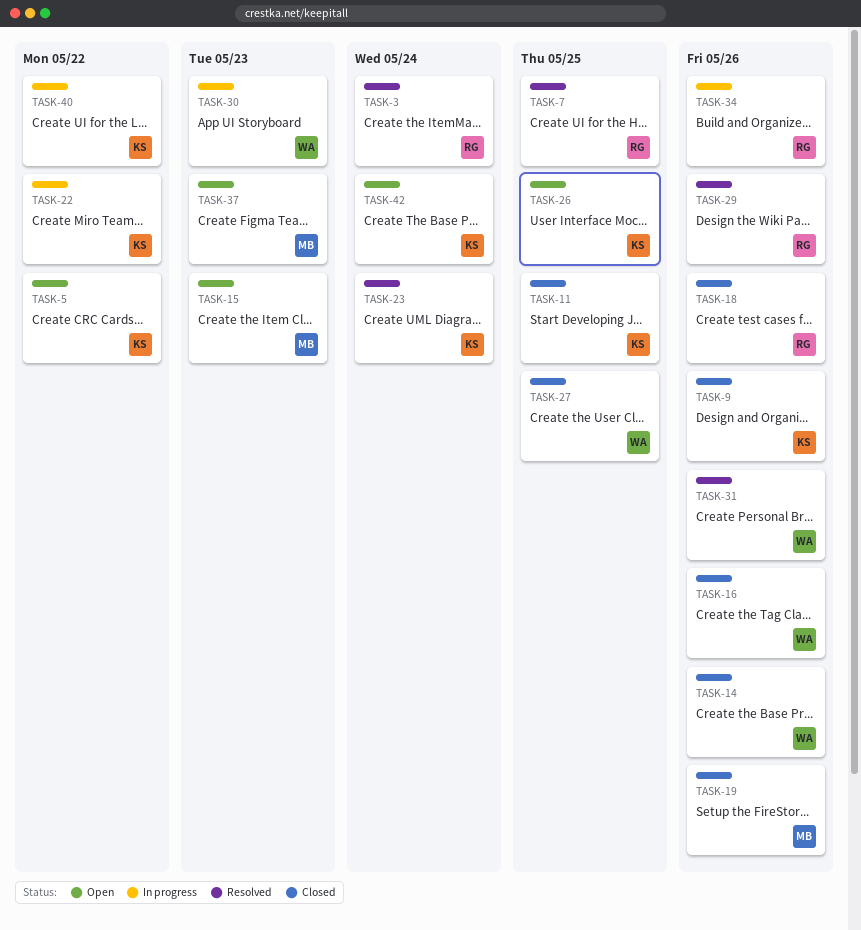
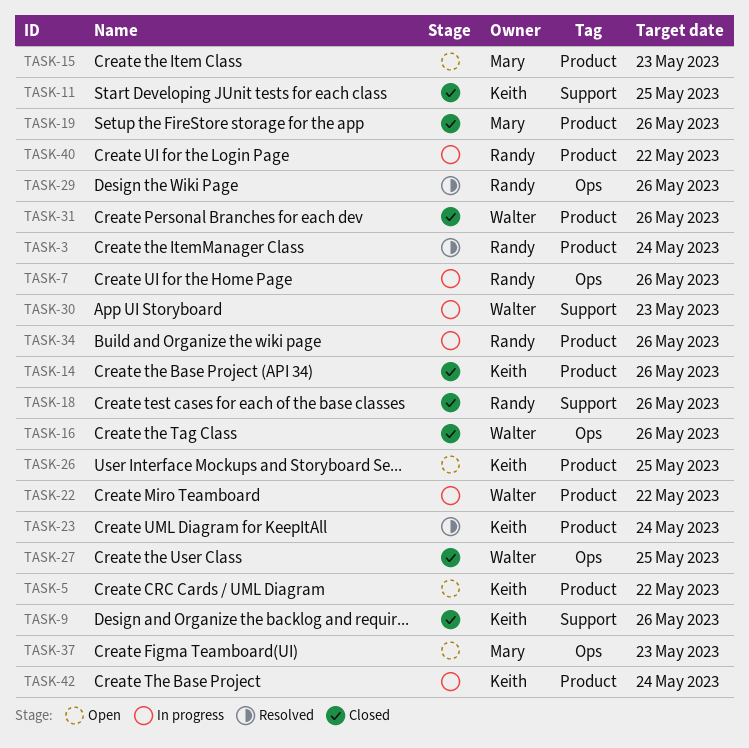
TASK-7, status: Resolved -> In progress
TASK-7, due: May 25 -> May 26
TASK-14, owner: Walter -> Keith
TASK-22, owner: Keith -> Walter
TASK-31, status: Resolved -> Closed
TASK-40, owner: Keith -> Randy
TASK-42, status: Open -> In progress

